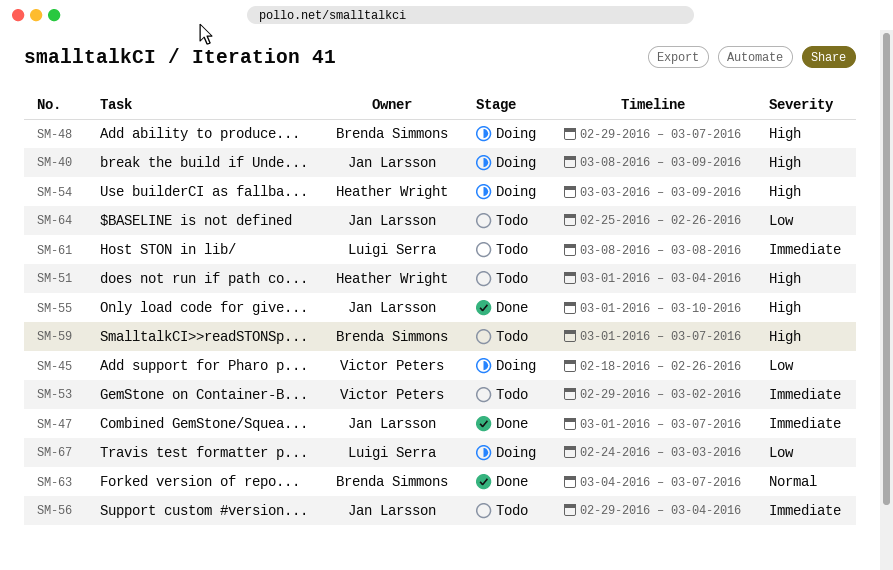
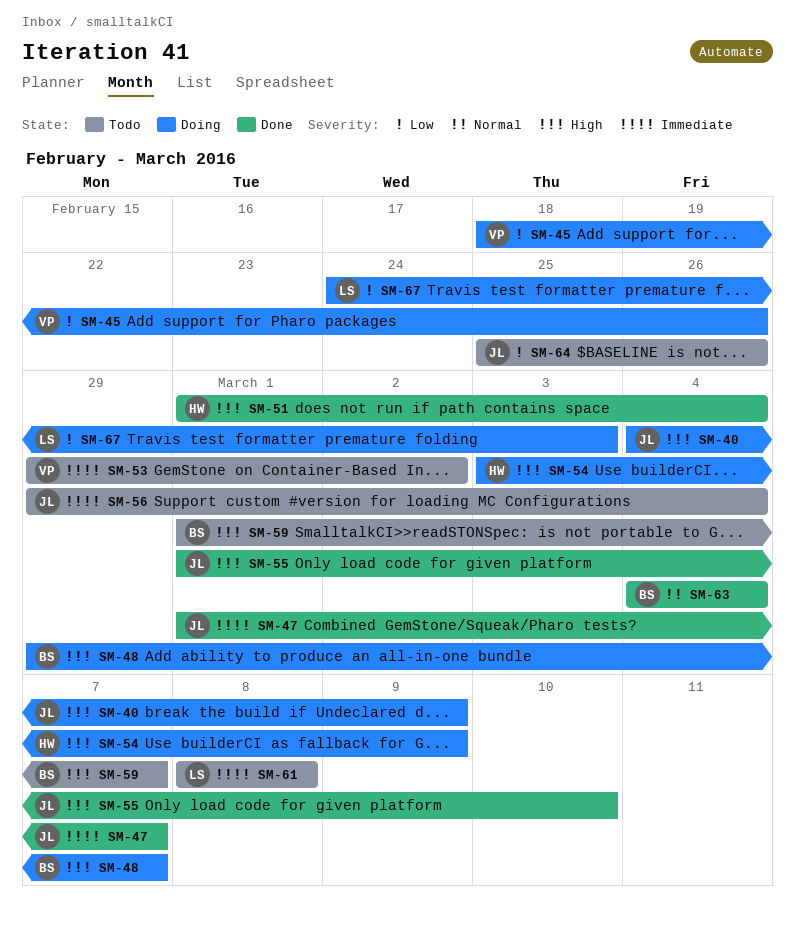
SM-40, start: Mar 8 -> Mar 4
SM-51, status: Todo -> Done
SM-63, due: Mar 7 -> Mar 4

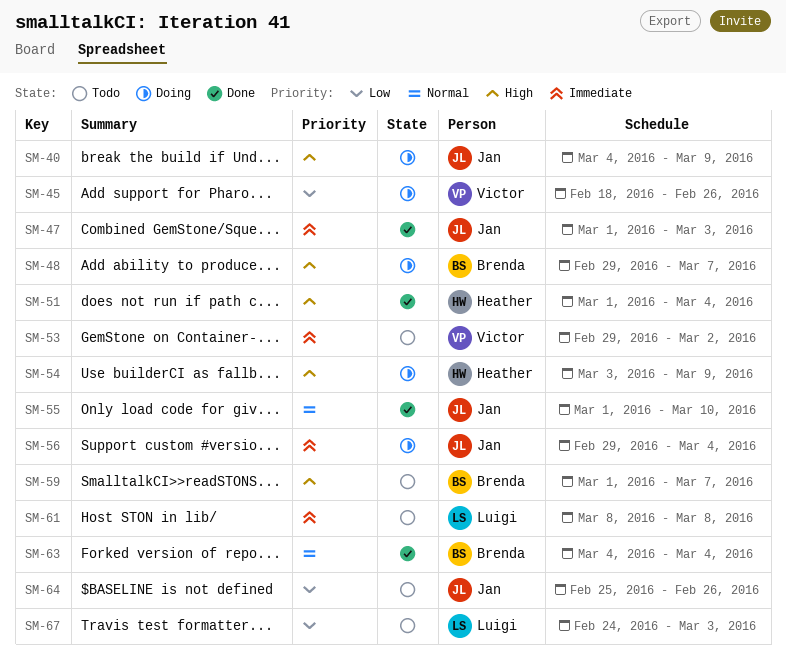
SM-47, due: Mar 7 -> Mar 3
SM-55, priority: High -> Normal
SM-56, status: Todo -> Doing
SM-67, status: Doing -> Todo

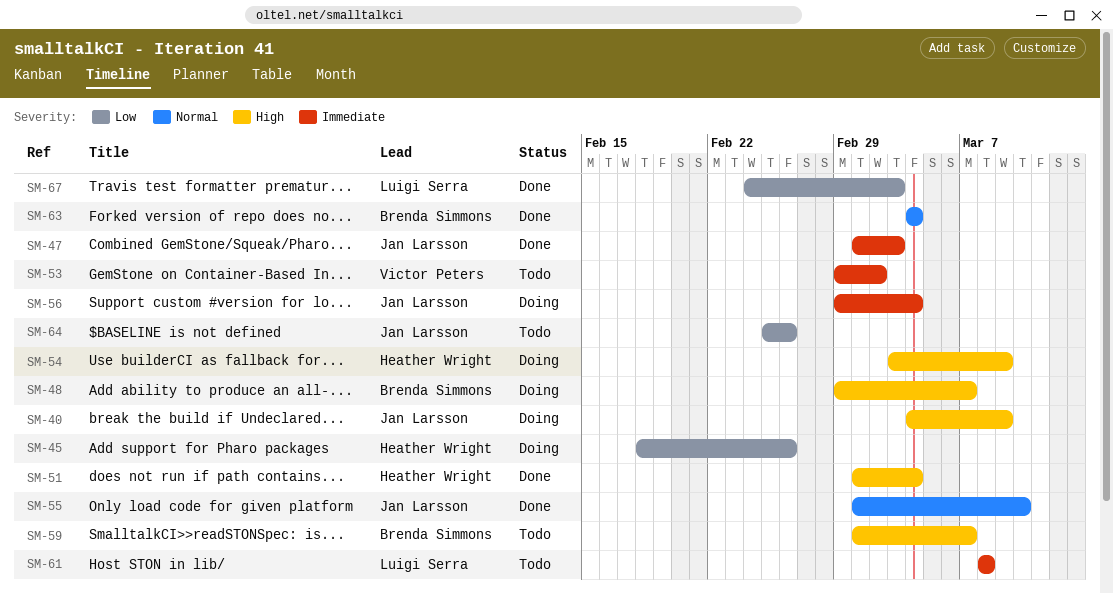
SM-45, owner: Victor Peters -> Heather Wright
SM-67, status: Todo -> Done

